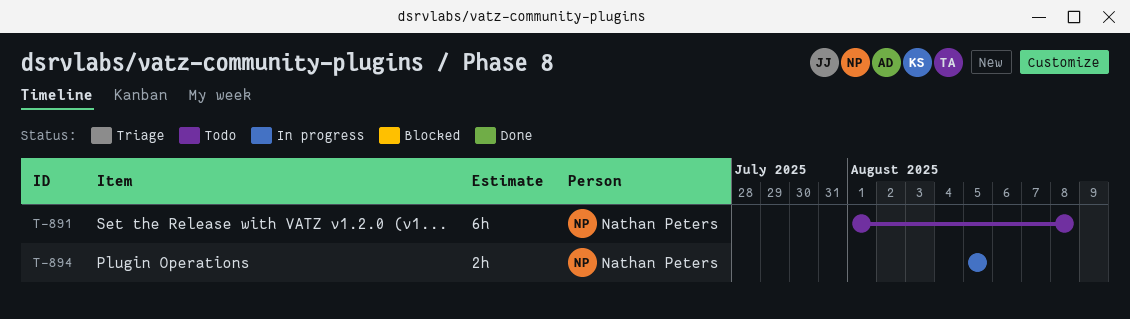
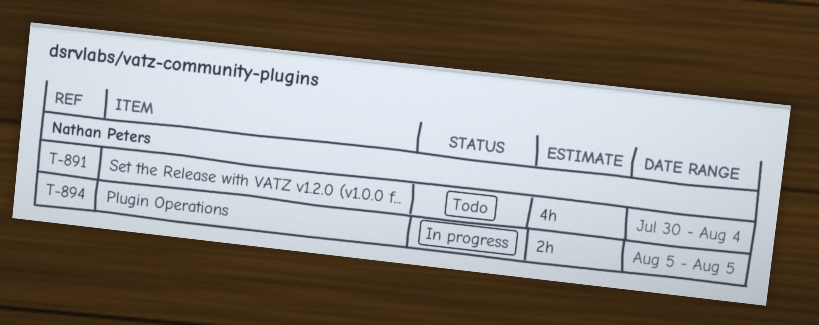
T-891, estimate: 6h -> 4h
T-891, start: Aug 1 -> Jul 30
T-891, due: Aug 8 -> Aug 4

